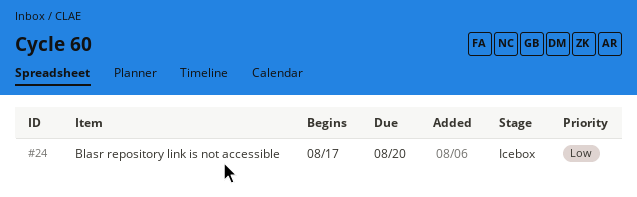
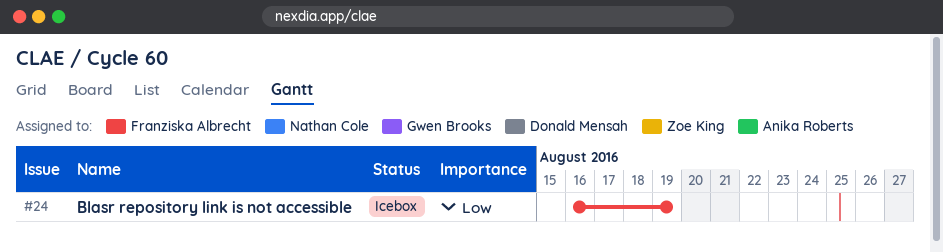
#24, start: Aug 17 -> Aug 16
#24, due: Aug 20 -> Aug 19

